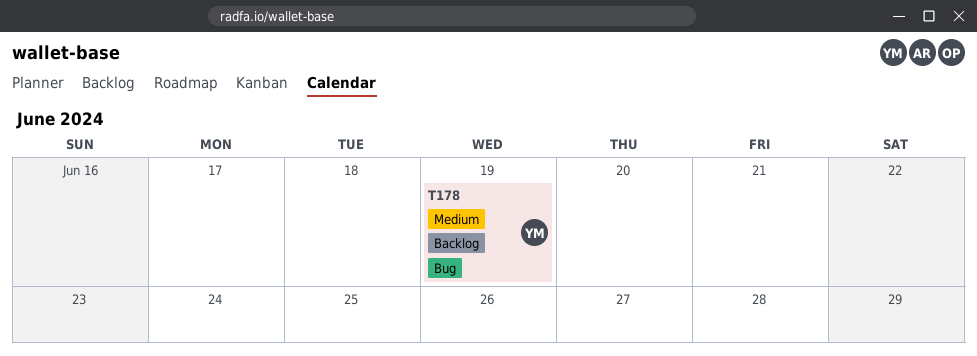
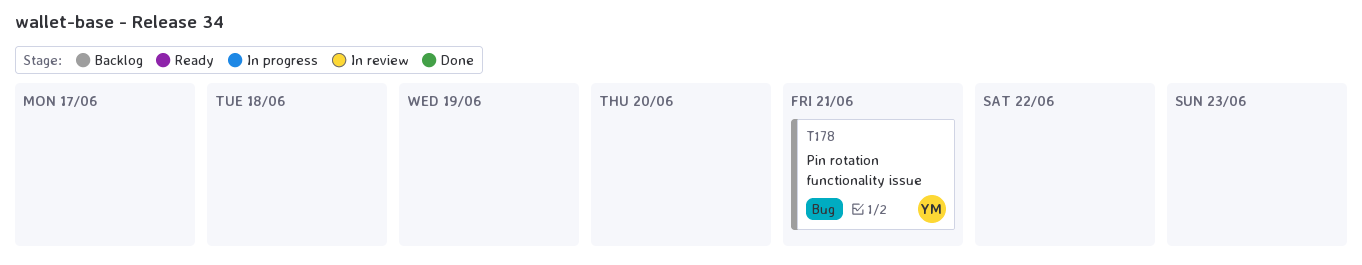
T178, due: Jun 19 -> Jun 21

